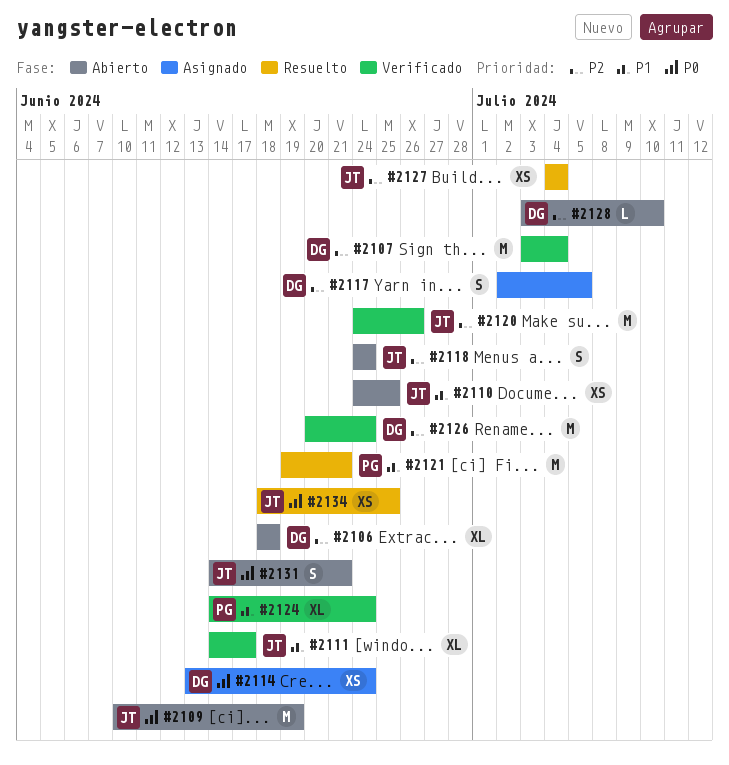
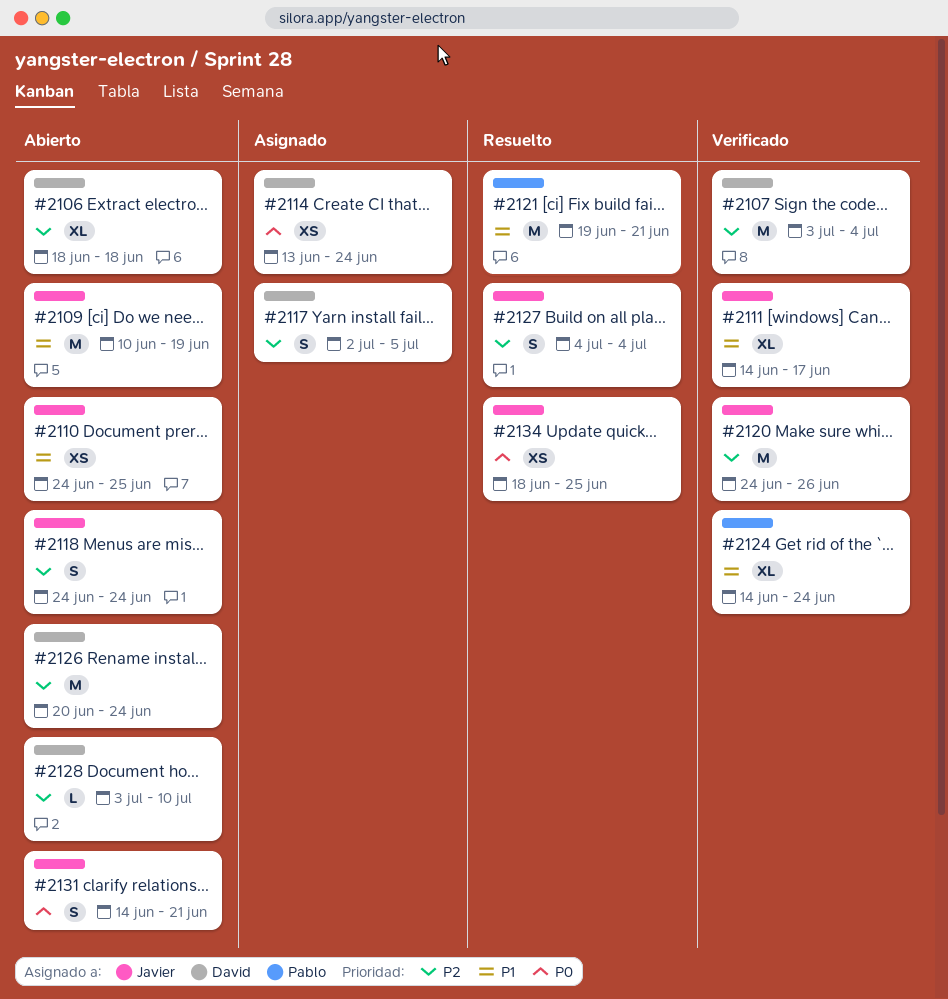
#2109, priority: P0 -> P1
#2126, status: Verificado -> Abierto
#2127, estimate: XS -> S

